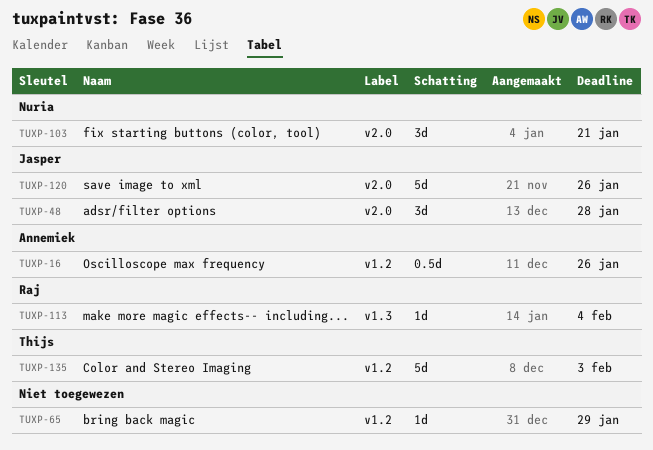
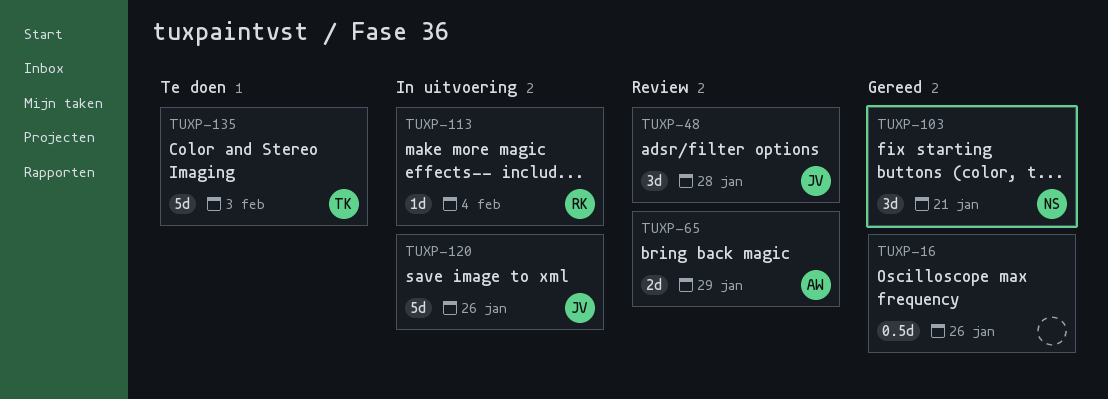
TUXP-16, owner: Annemiek -> none
TUXP-65, owner: none -> Annemiek
TUXP-65, estimate: 1d -> 2d

